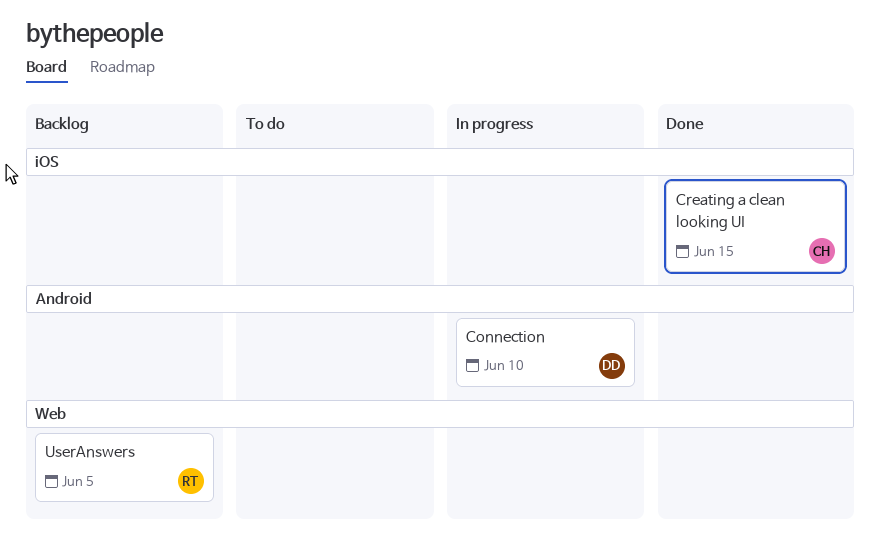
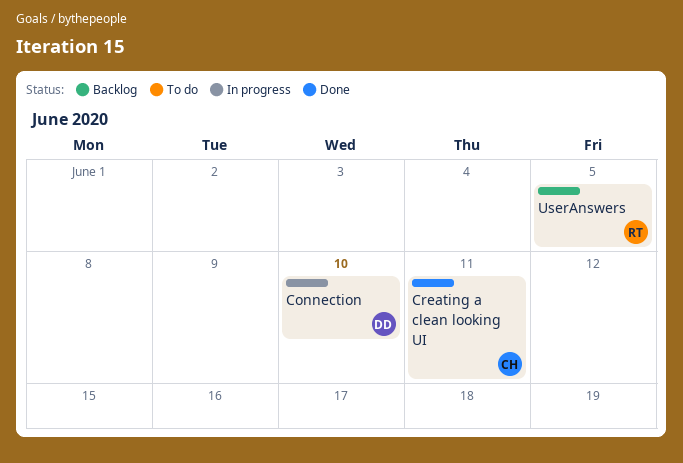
Creating a clean looking UI, due: Jun 15 -> Jun 11

